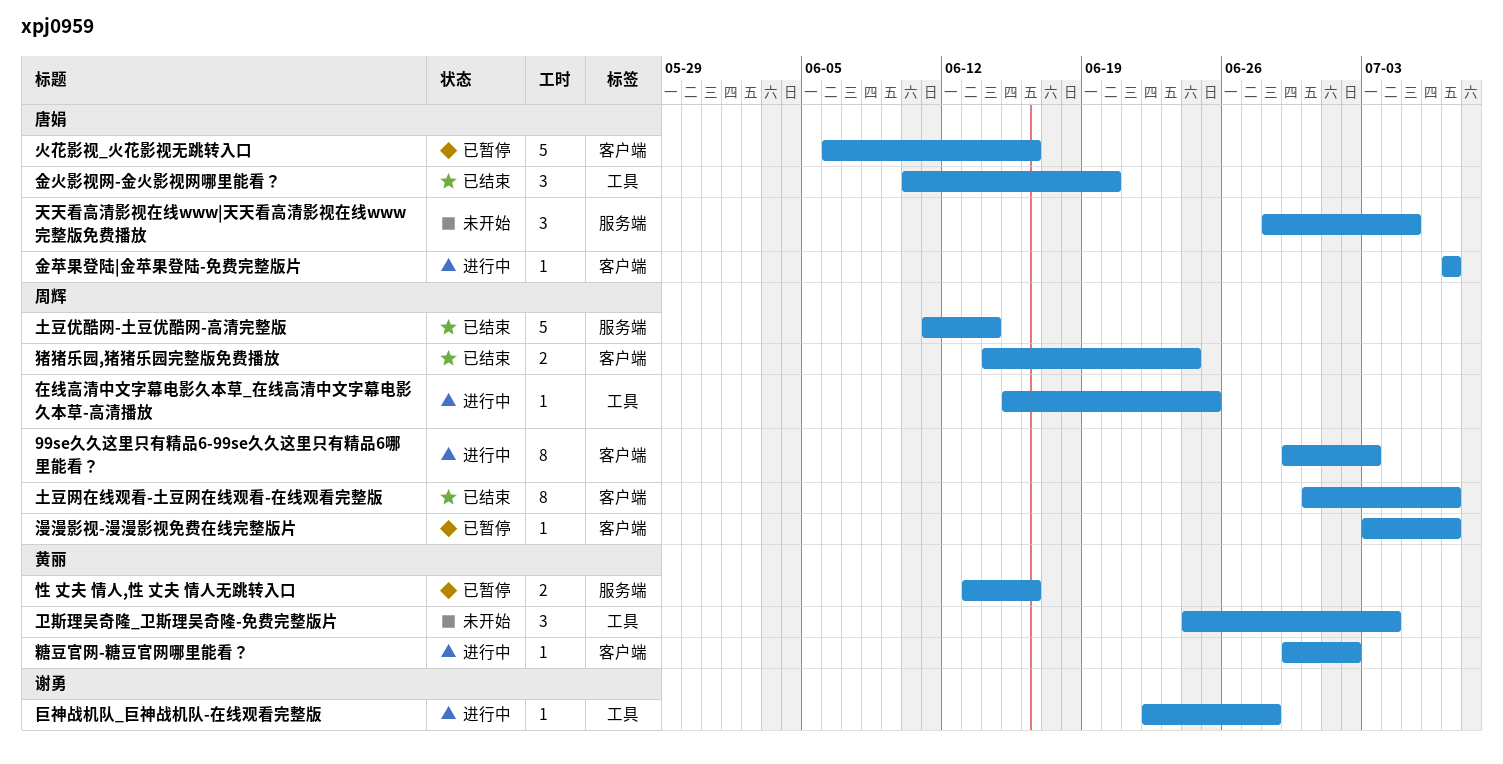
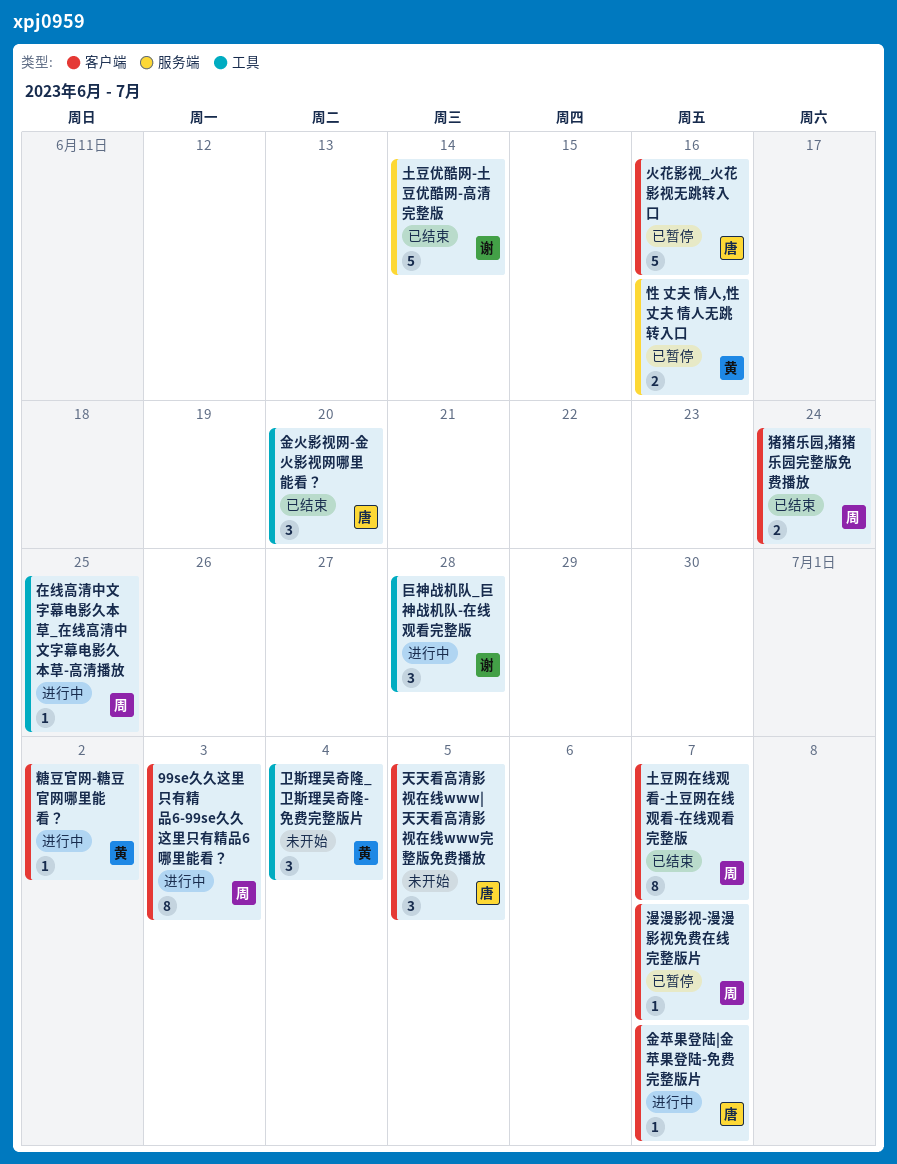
土豆优酷网-土豆优酷网-高清完整版, owner: 周辉 -> 谢勇
天天看高清影视在线www|天天看高清影视在线www完整版免费播放, label: 服务端 -> 客户端
巨神战机队_巨神战机队-在线观看完整版, estimate: 1 -> 3

